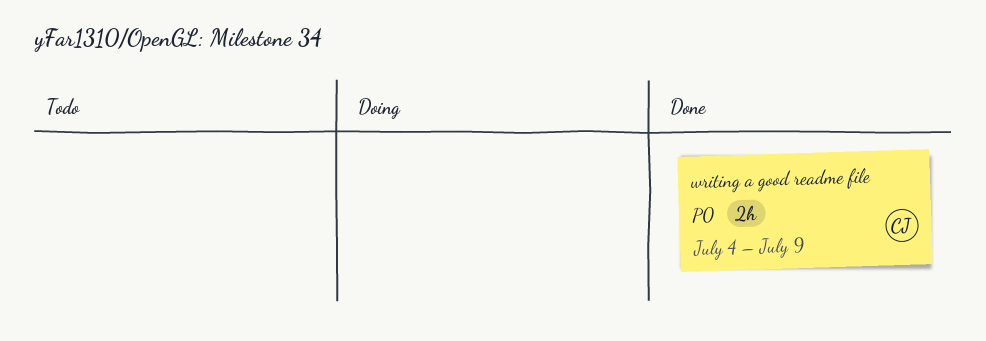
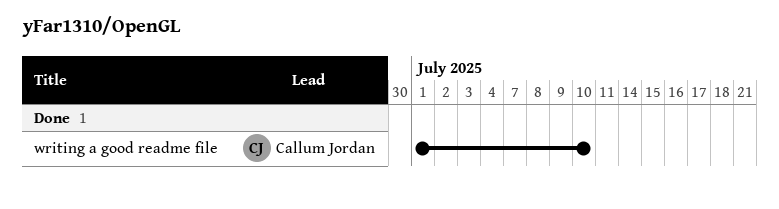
writing a good readme file, start: Jul 4 -> Jul 1
writing a good readme file, due: Jul 9 -> Jul 10

